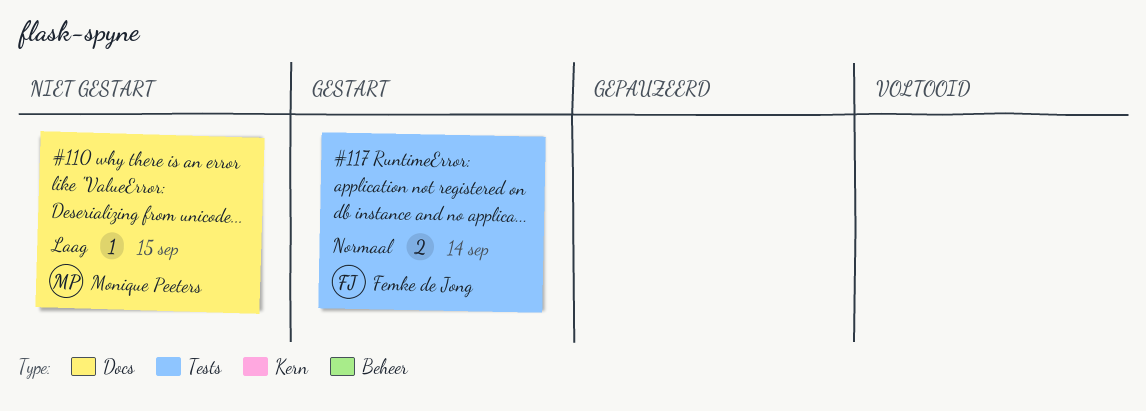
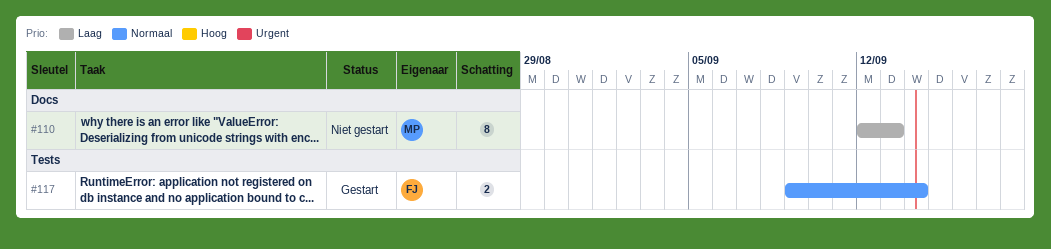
#110, estimate: 1 -> 8
#110, due: Sep 15 -> Sep 13

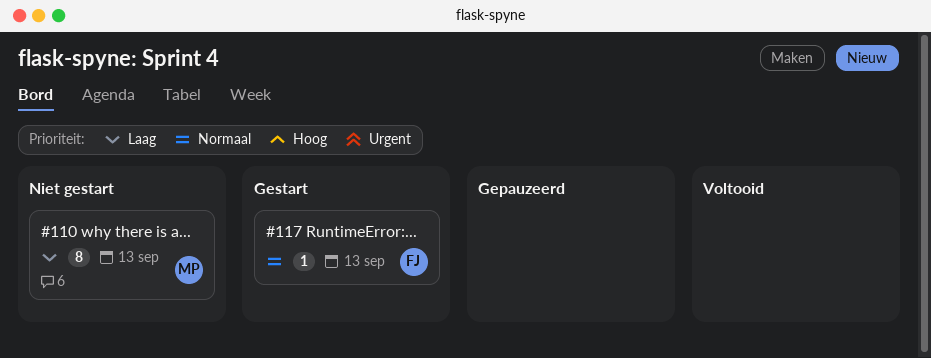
#117, estimate: 2 -> 1
#117, due: Sep 14 -> Sep 13

